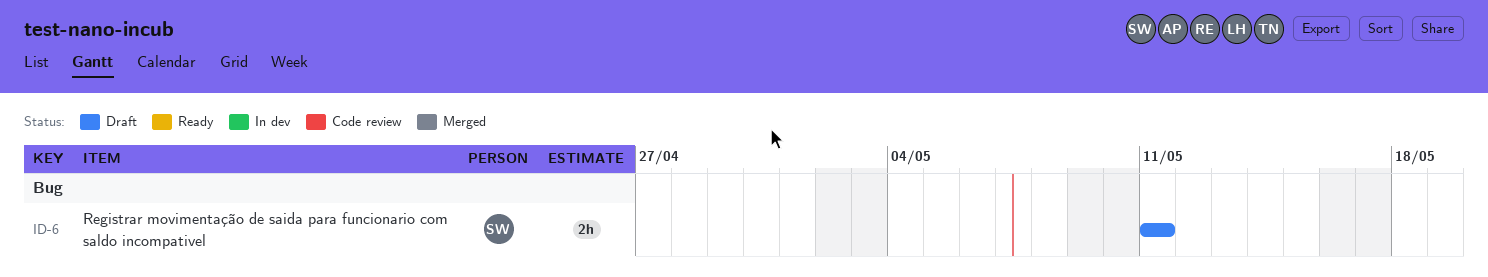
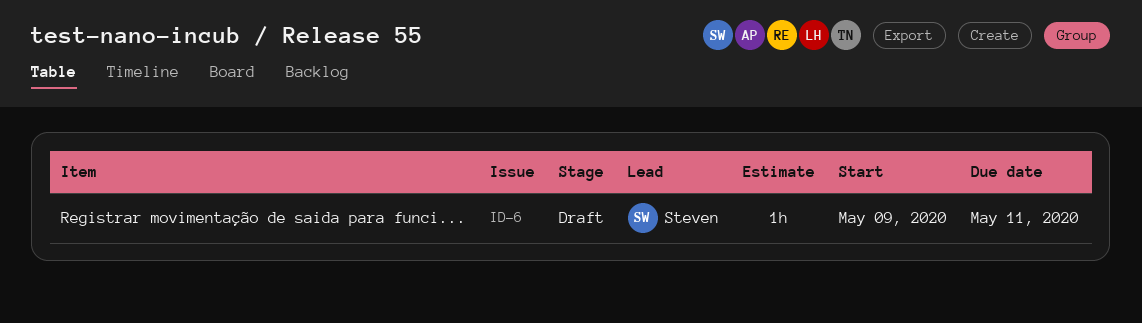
ID-6, estimate: 2h -> 1h
ID-6, start: May 11 -> May 9

